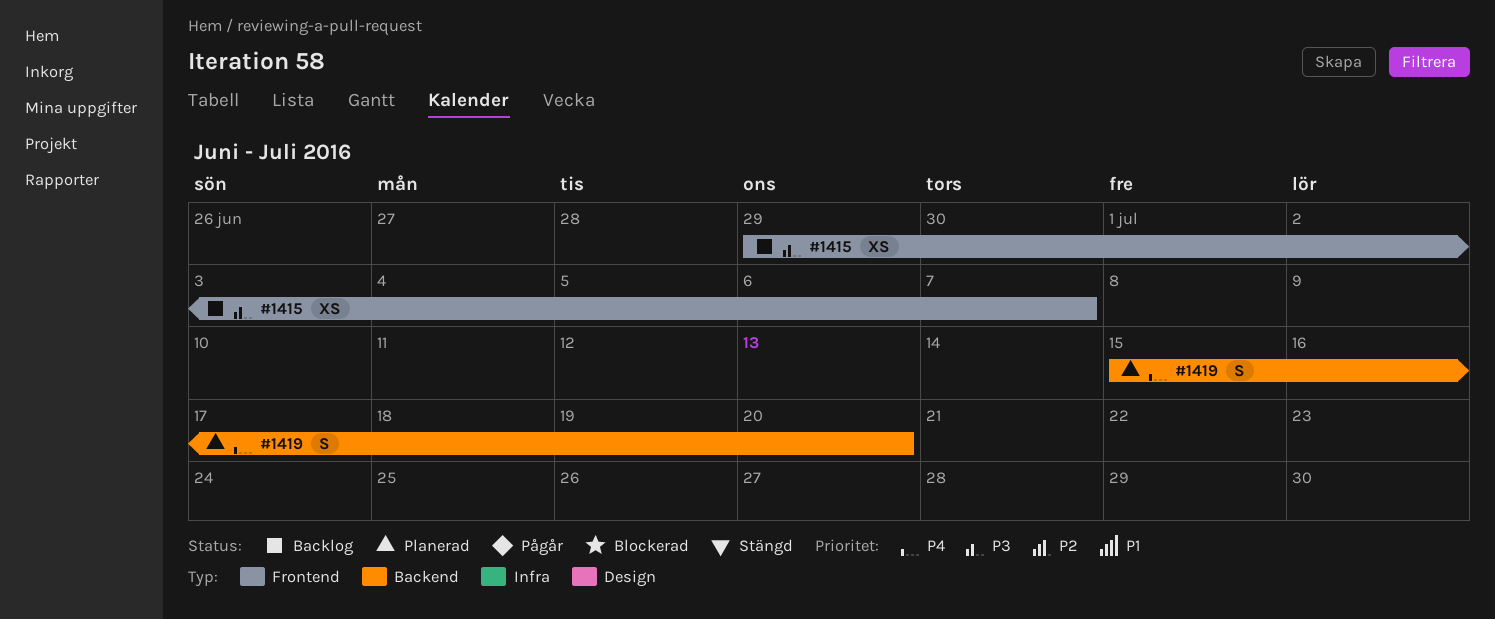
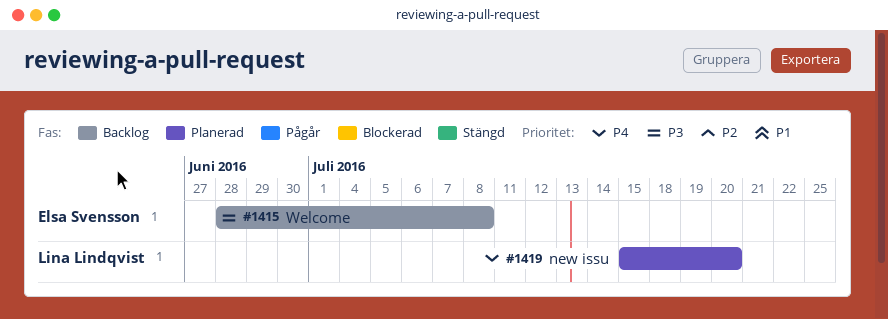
#1415, start: Jun 29 -> Jun 28
#1415, due: Jul 7 -> Jul 8

